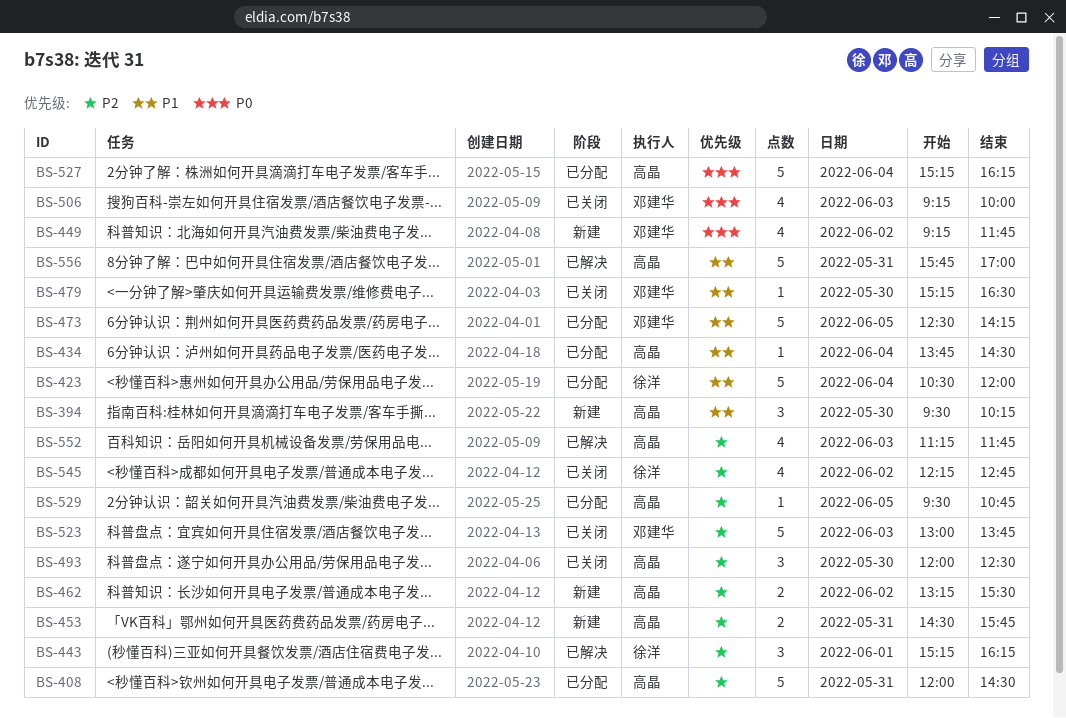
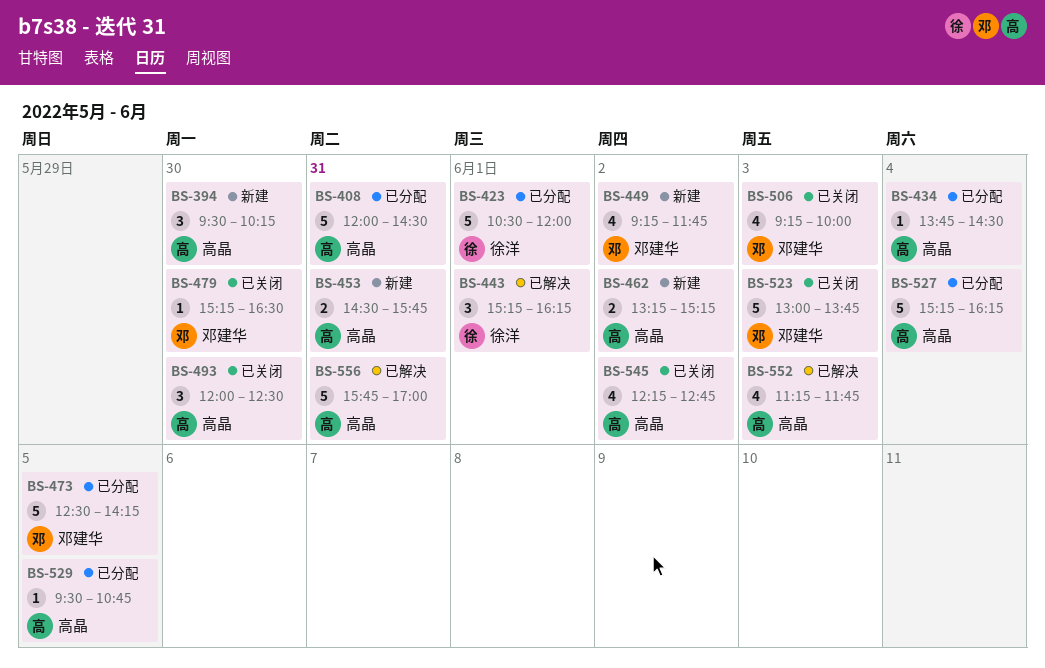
BS-423, day: Jun 4 -> Jun 1
BS-462, ends: 15:30 -> 15:15
BS-545, owner: 徐洋 -> 高晶

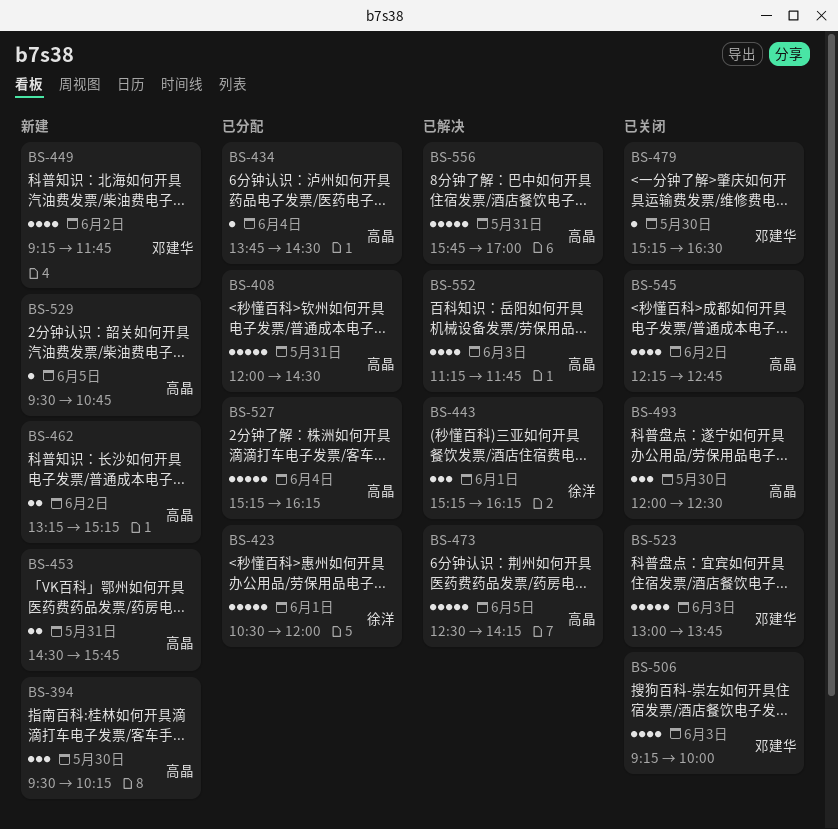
BS-473, status: 已分配 -> 已解决
BS-473, owner: 邓建华 -> 高晶
BS-529, status: 已分配 -> 新建

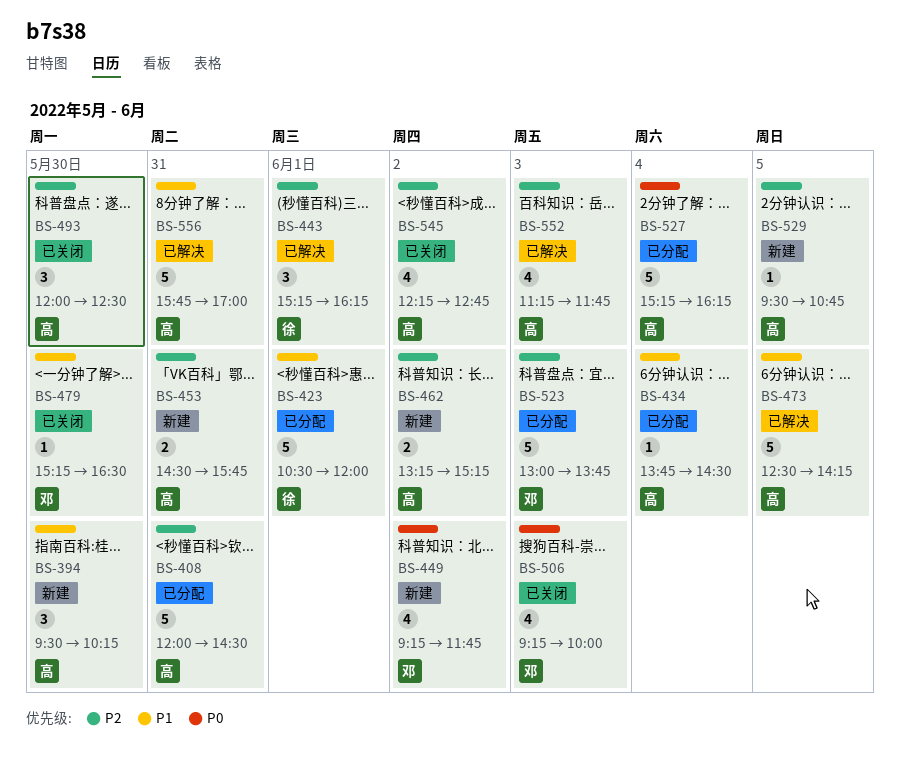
BS-523, status: 已关闭 -> 已分配

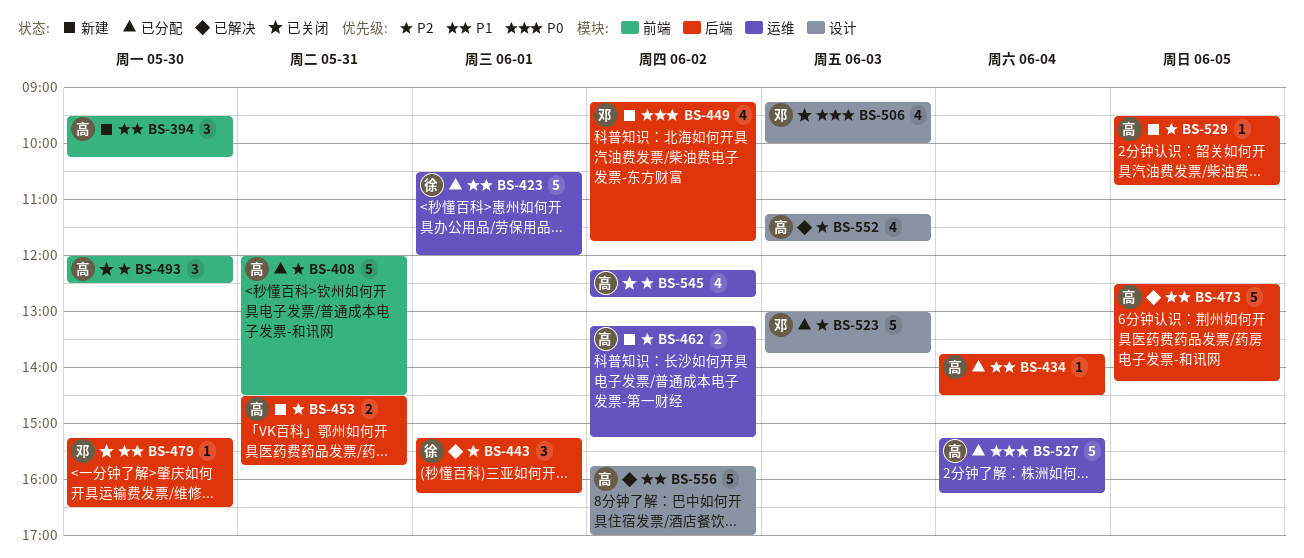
BS-556, day: May 31 -> Jun 2

